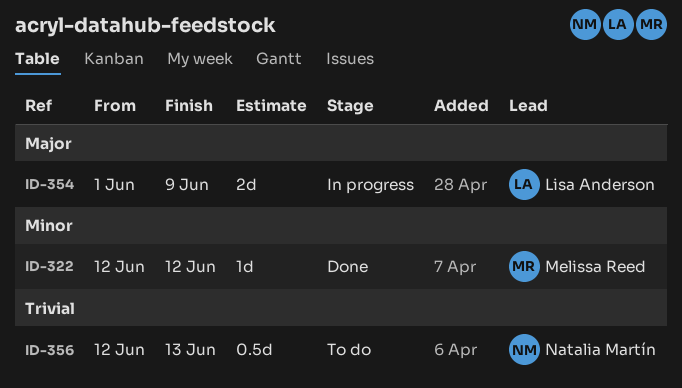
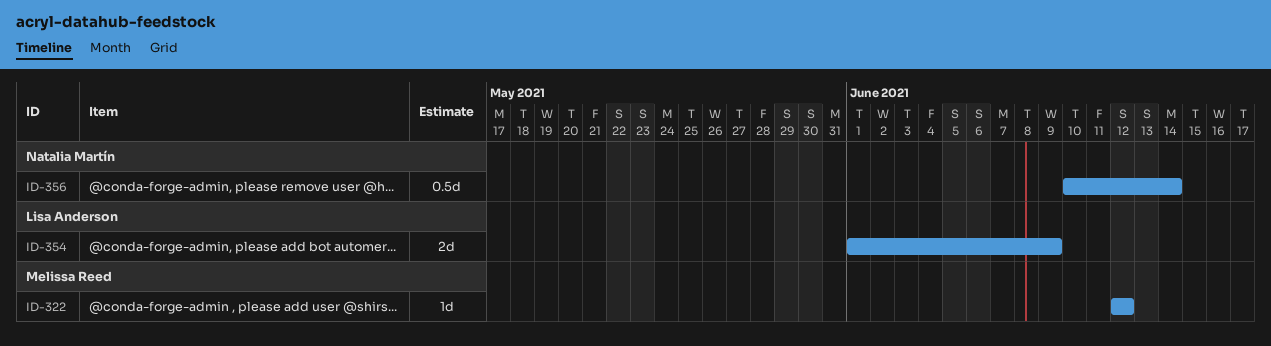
ID-356, start: Jun 12 -> Jun 10
ID-356, due: Jun 13 -> Jun 14

